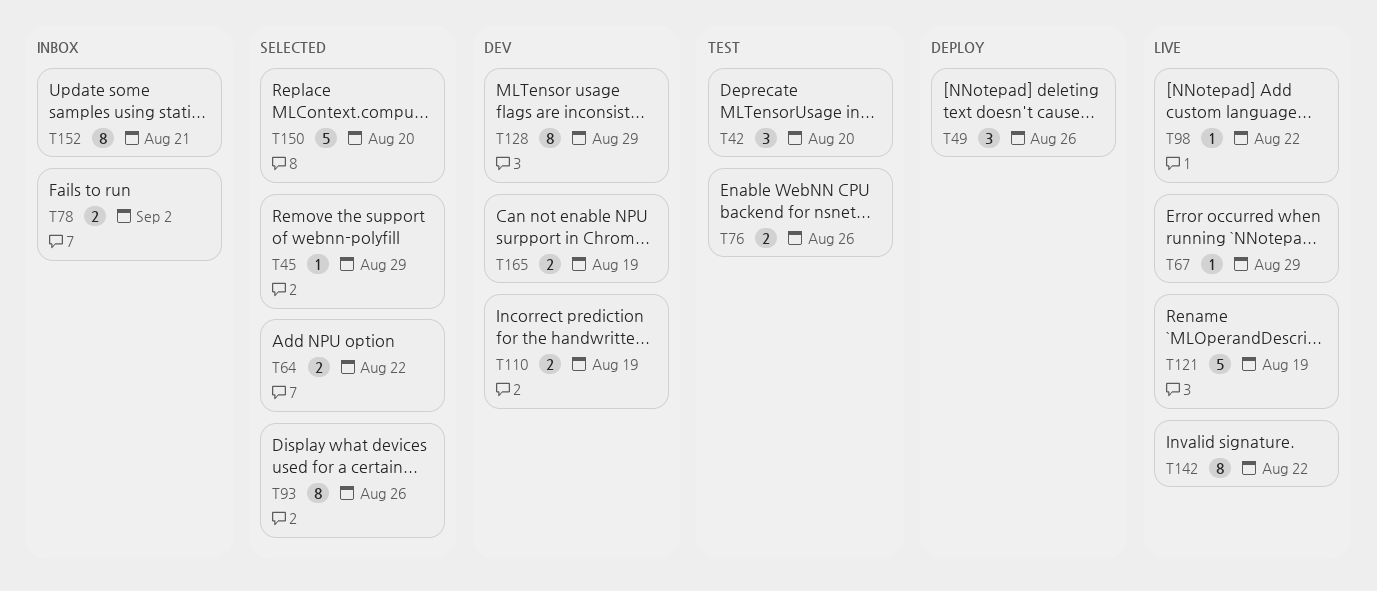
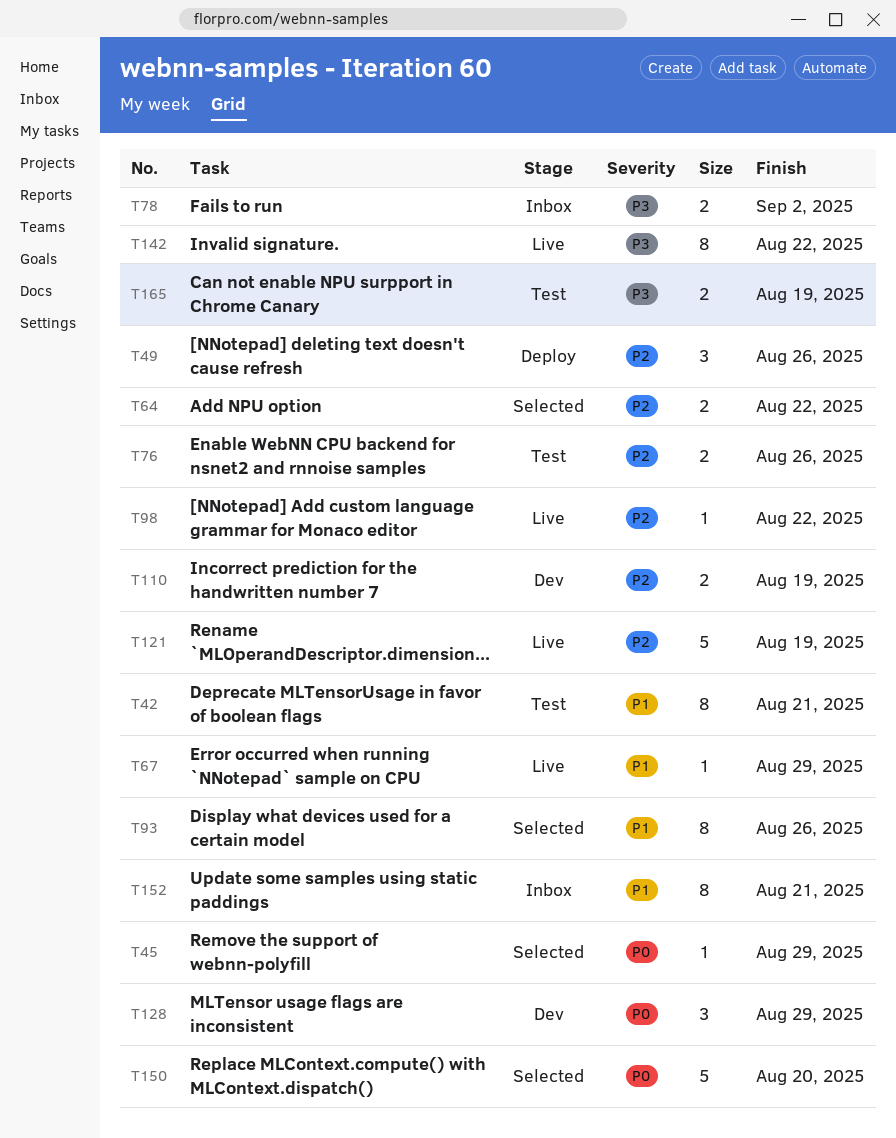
T42, estimate: 3 -> 8
T42, due: Aug 20 -> Aug 21
T128, estimate: 8 -> 3
T165, status: Dev -> Test

